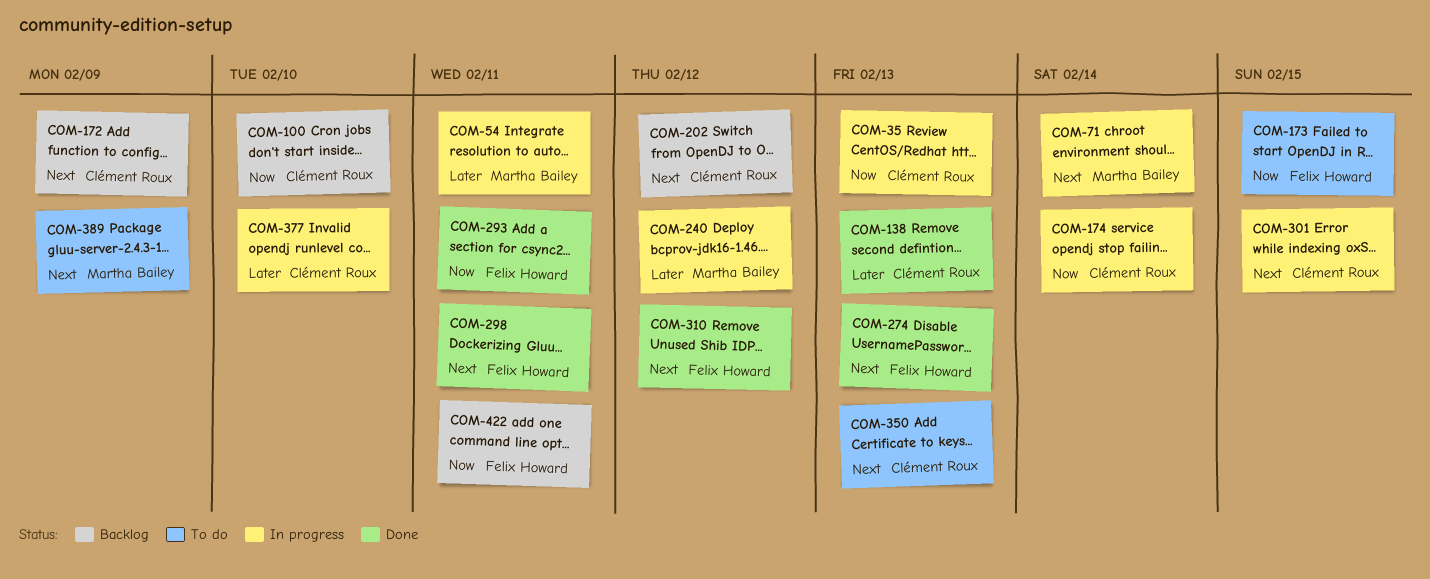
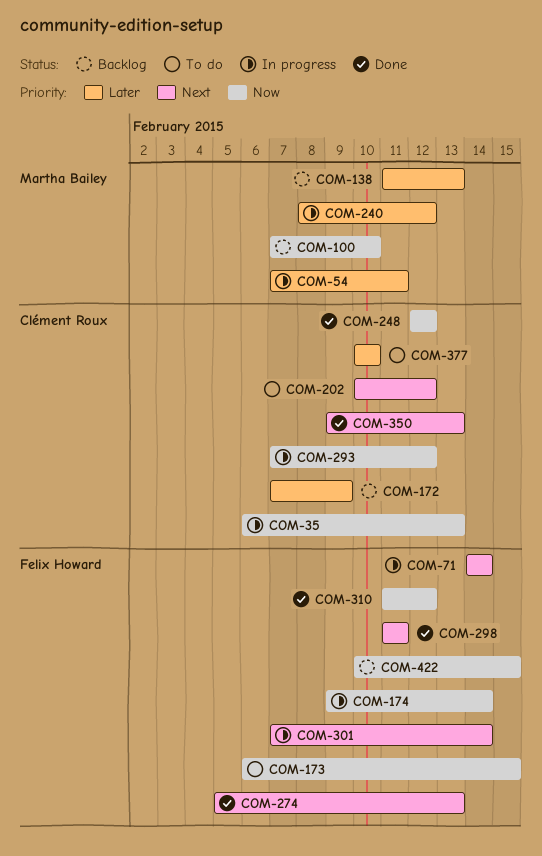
COM-71, owner: Martha Bailey -> Felix Howard
COM-100, owner: Clément Roux -> Martha Bailey
COM-138, status: Done -> Backlog
COM-138, owner: Clément Roux -> Martha Bailey
COM-172, priority: Next -> Later
COM-174, owner: Clément Roux -> Felix Howard
COM-202, status: Backlog -> To do
COM-248: none -> present
COM-293, status: Done -> In progress
COM-293, owner: Felix Howard -> Clément Roux
COM-293, due: Feb 11 -> Feb 12
COM-301, owner: Clément Roux -> Felix Howard
COM-301, due: Feb 15 -> Feb 14
COM-310, priority: Next -> Now
COM-350, status: To do -> Done
COM-377, status: In progress -> To do
COM-389: present -> none
COM-422, due: Feb 11 -> Feb 15

